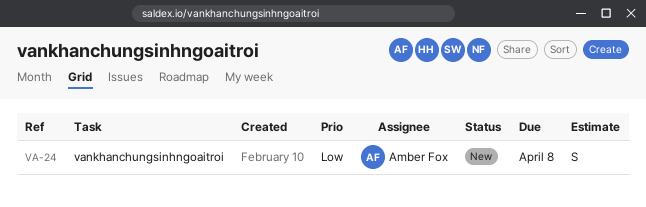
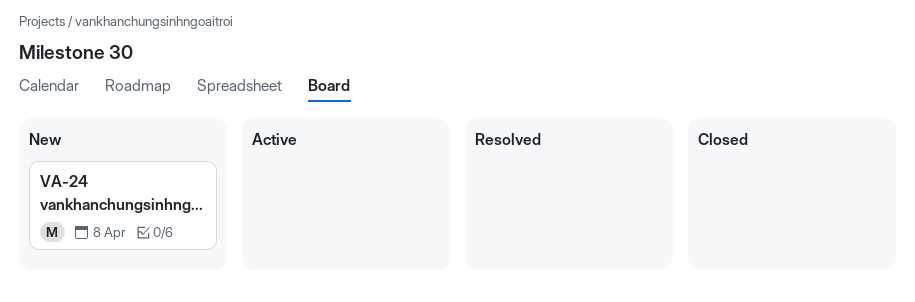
VA-24, estimate: S -> M

